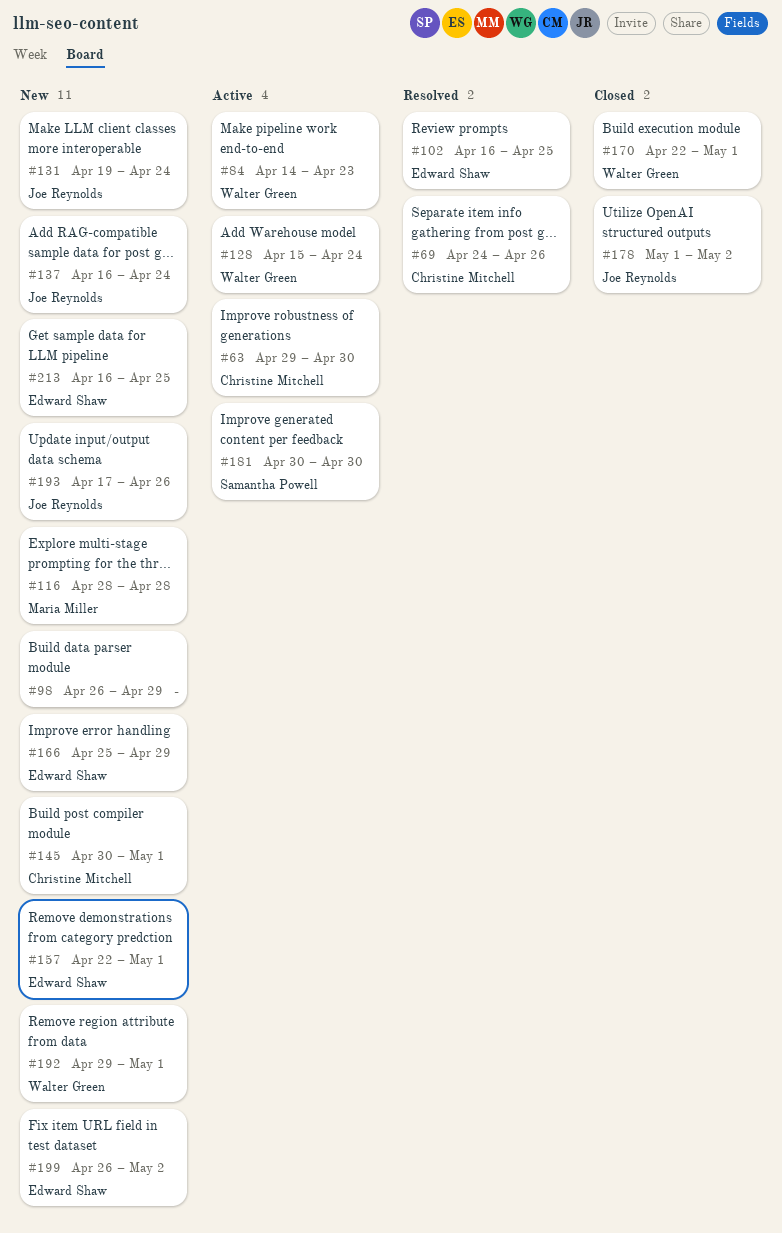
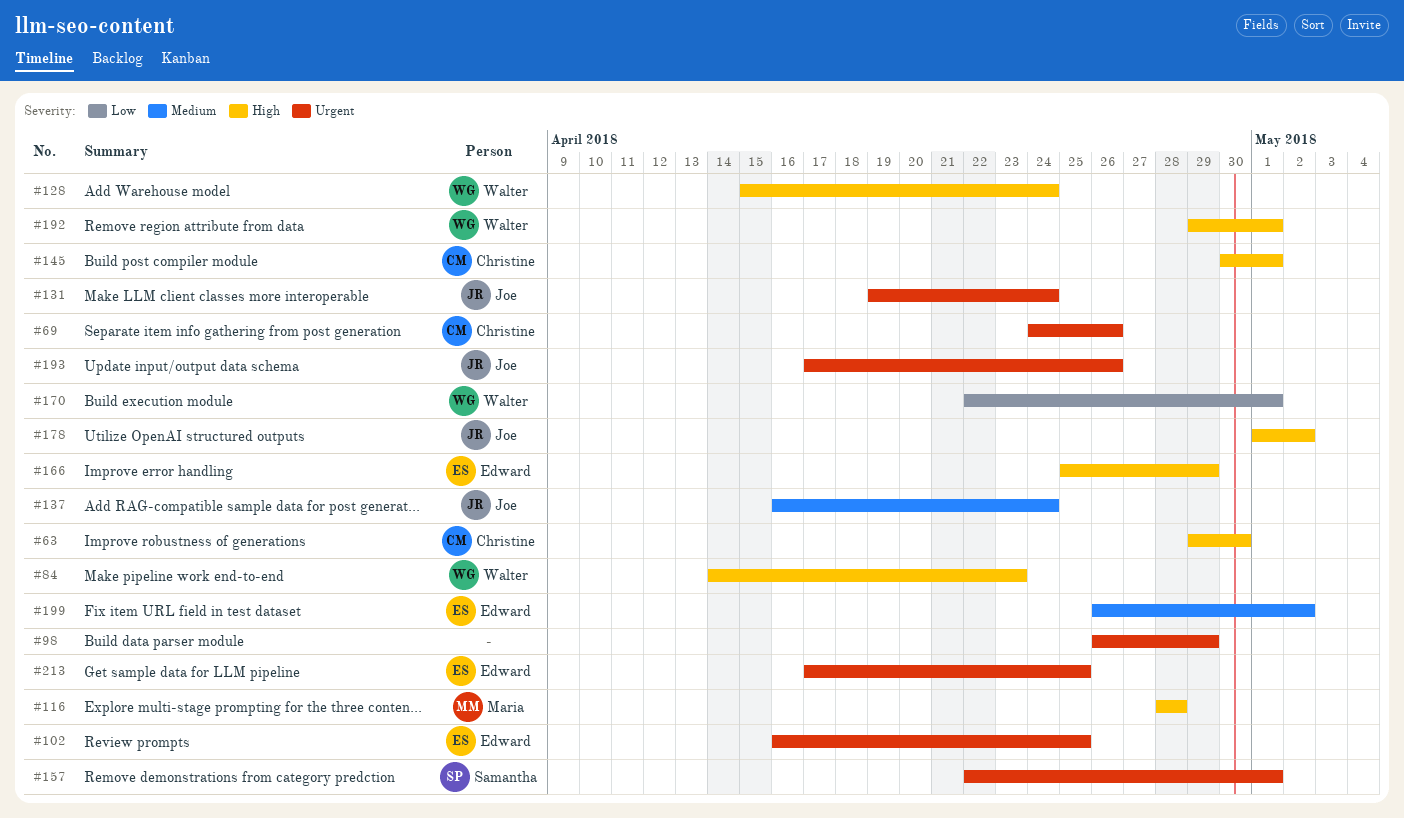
#157, owner: Edward Shaw -> Samantha Powell
#181: present -> none
#213, start: Apr 16 -> Apr 17

